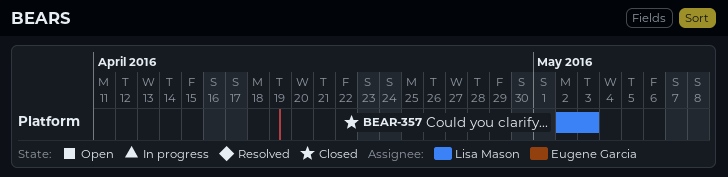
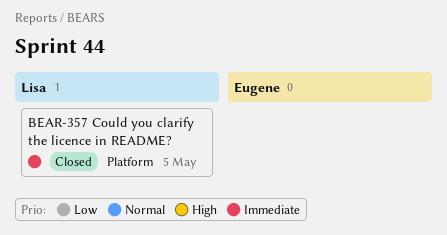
BEAR-357, due: May 3 -> May 5

